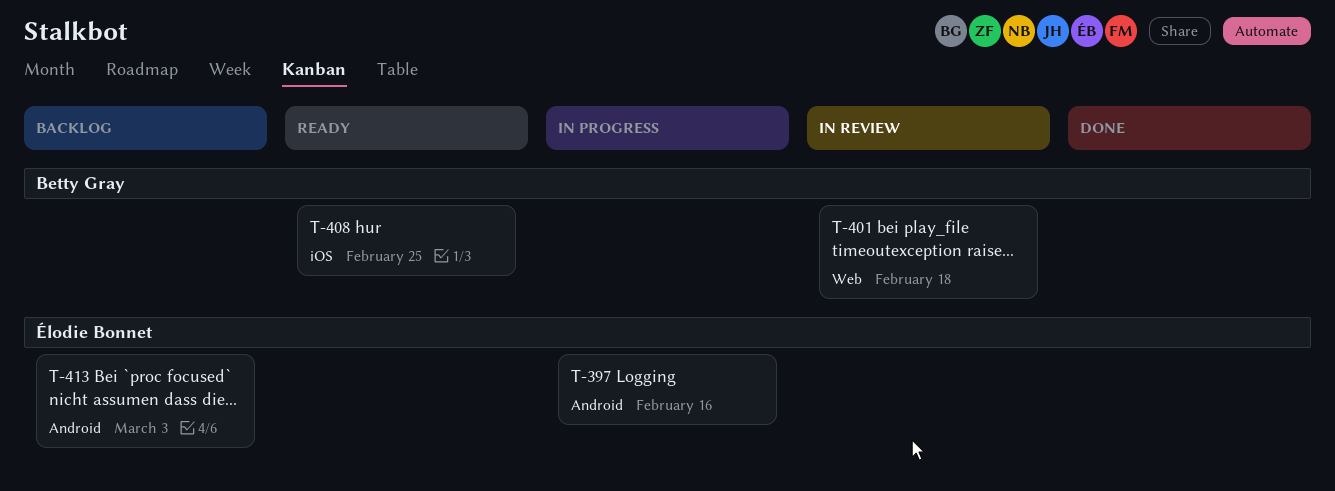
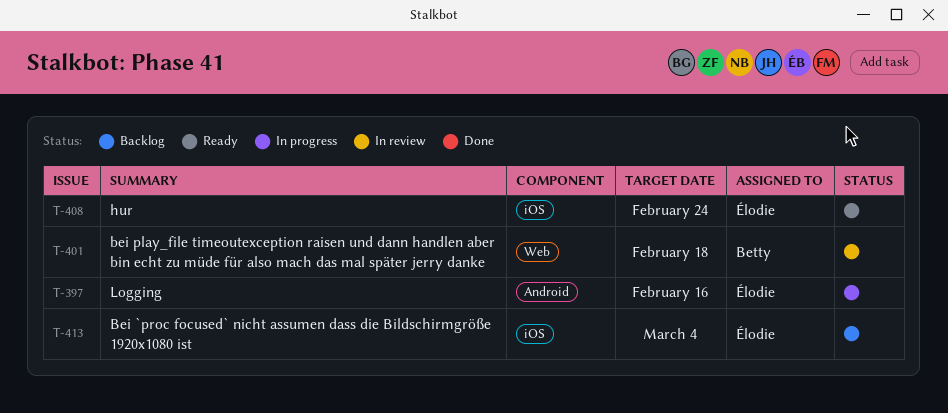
T-408, owner: Betty Gray -> Élodie Bonnet
T-408, due: Feb 25 -> Feb 24
T-413, label: Android -> iOS
T-413, due: Mar 3 -> Mar 4

